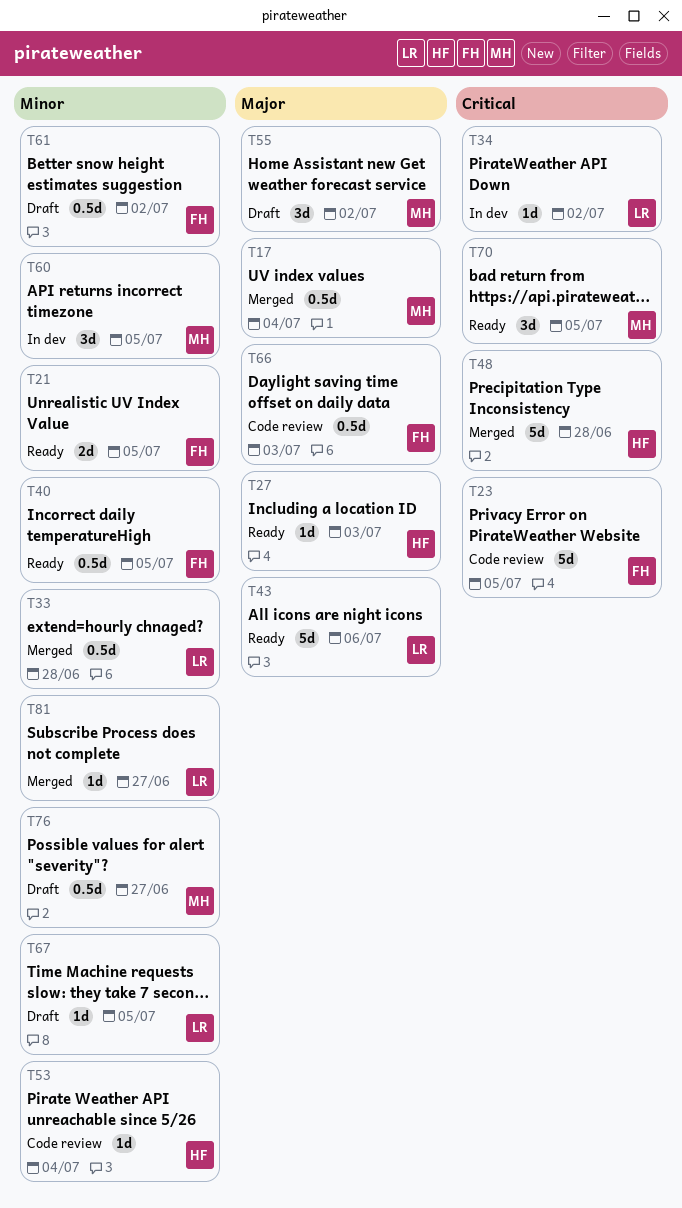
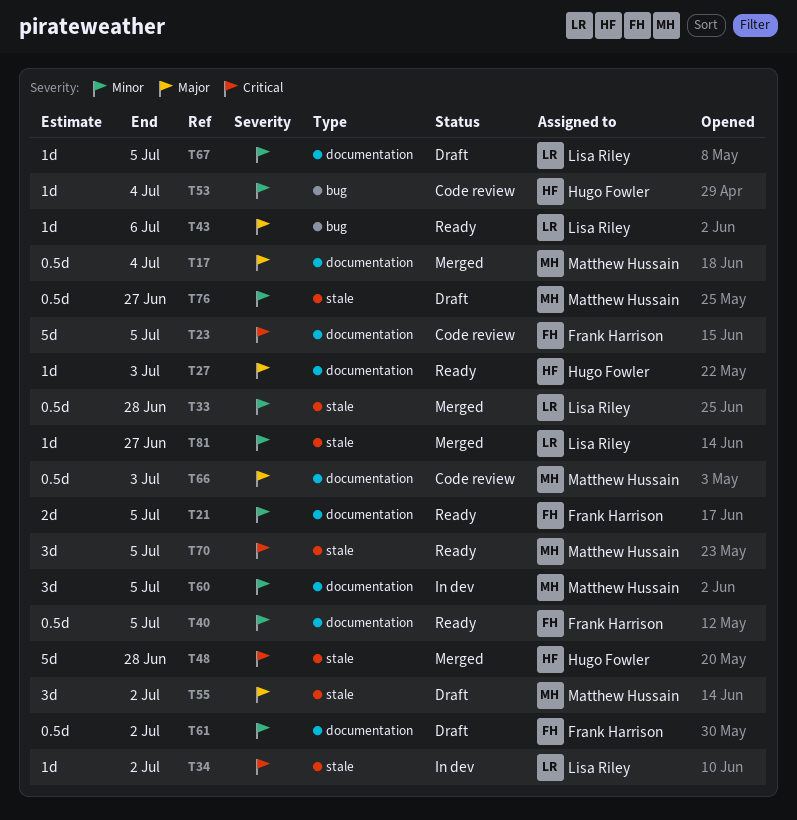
T43, estimate: 5d -> 1d
T66, owner: Frank Harrison -> Matthew Hussain

